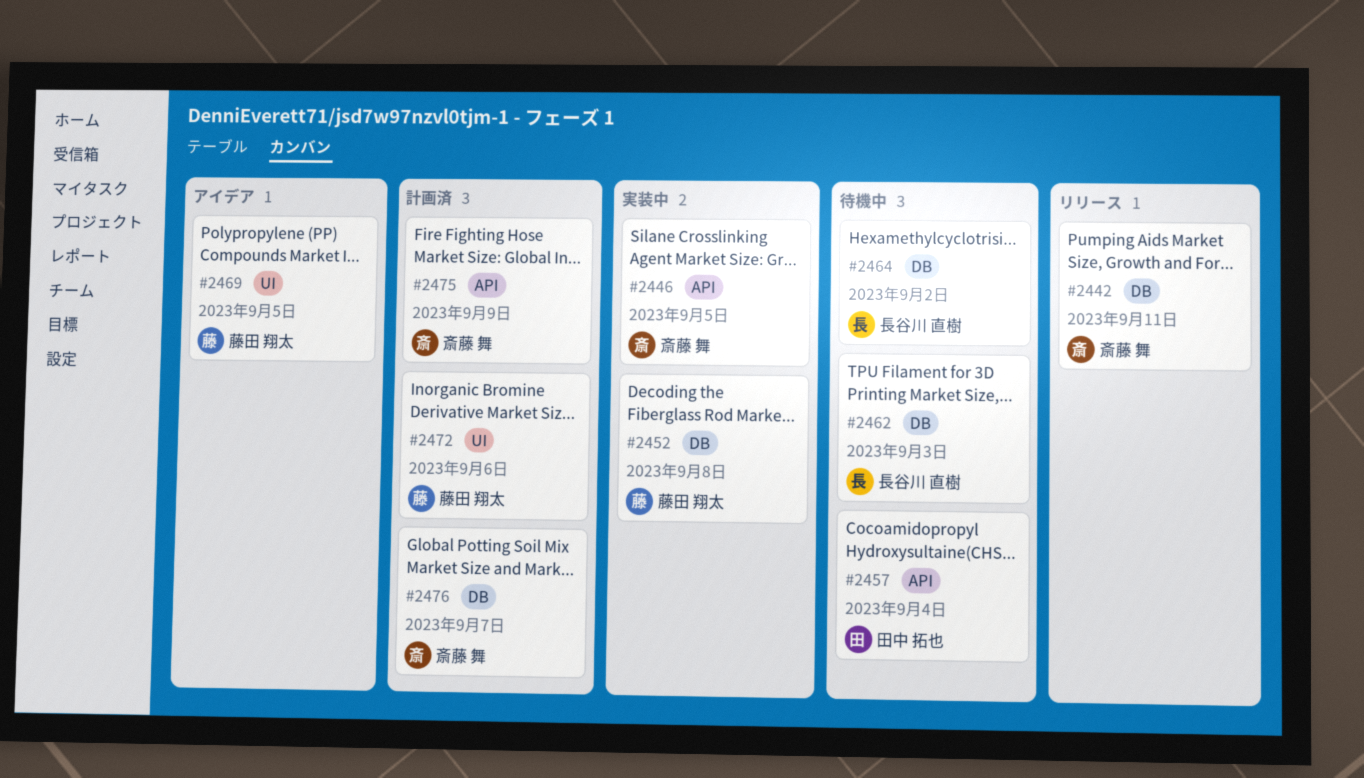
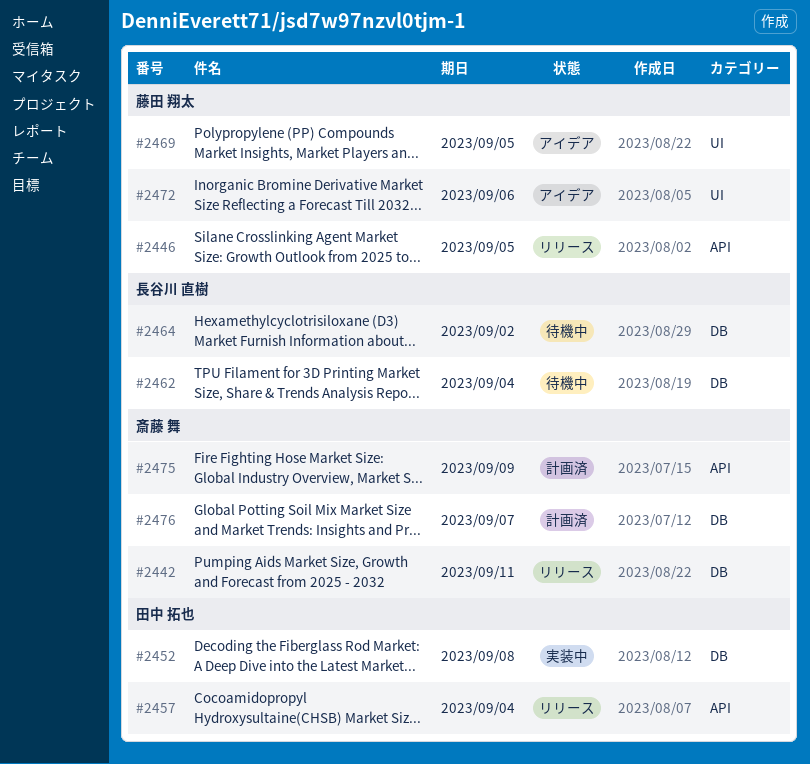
#2446, status: 実装中 -> リリース
#2446, owner: 斎藤 舞 -> 藤田 翔太
#2452, owner: 藤田 翔太 -> 田中 拓也
#2457, status: 待機中 -> リリース
#2462, due: Sep 3 -> Sep 4
#2472, status: 計画済 -> アイデア

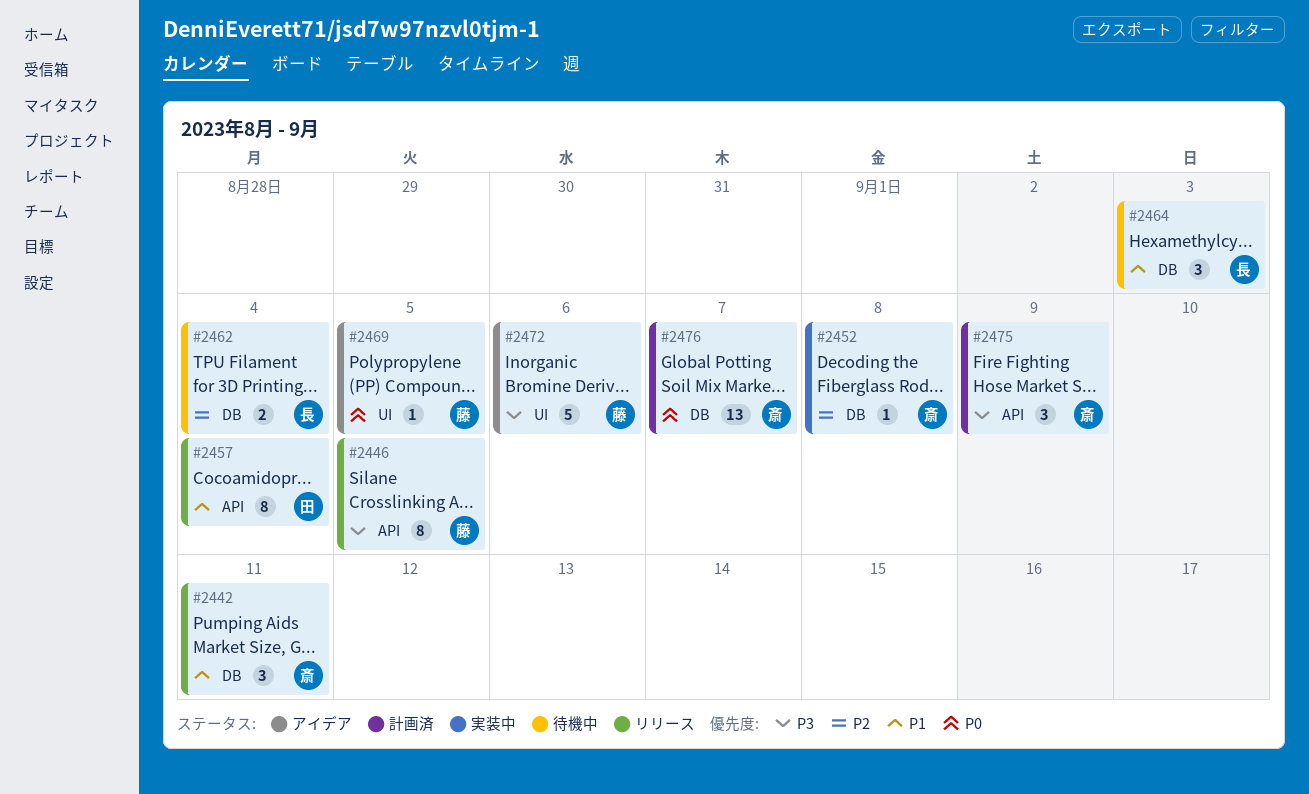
#2452, owner: 田中 拓也 -> 斎藤 舞
#2464, due: Sep 2 -> Sep 3

